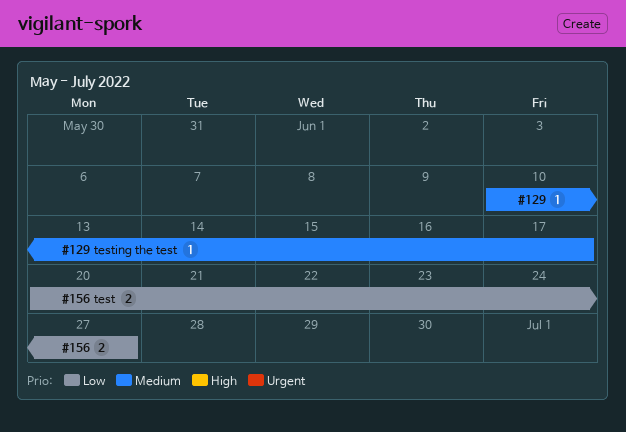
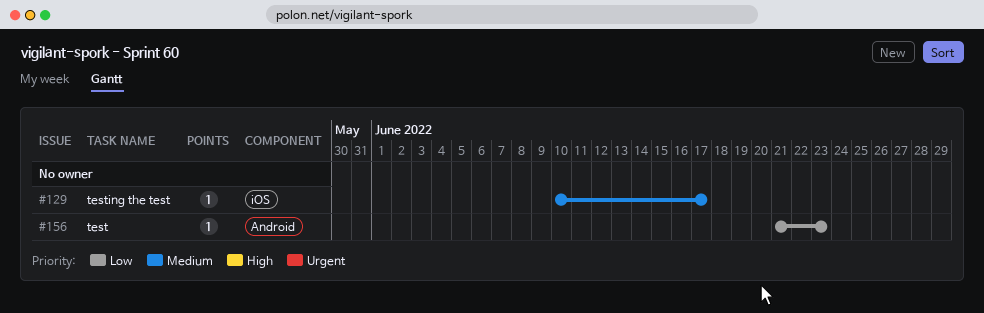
#156, estimate: 2 -> 1
#156, start: Jun 20 -> Jun 21
#156, due: Jun 27 -> Jun 23

